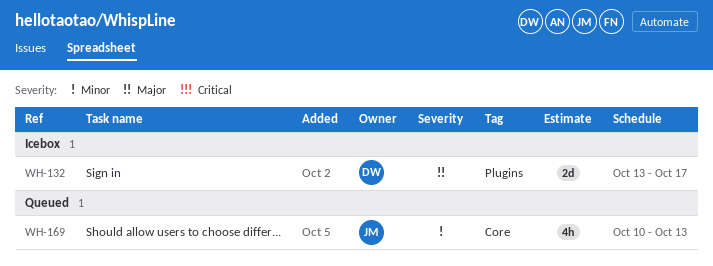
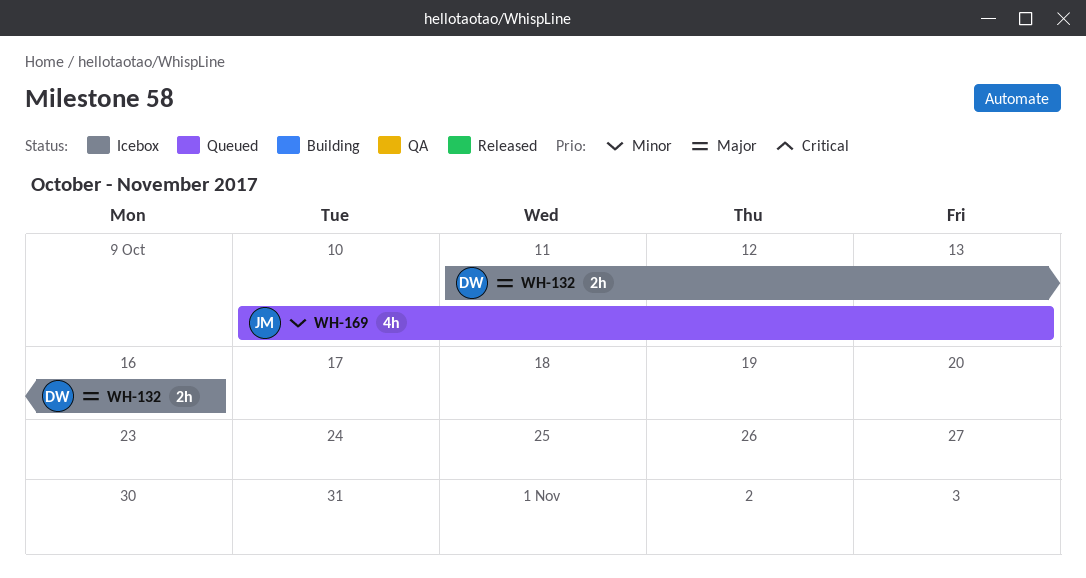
WH-132, estimate: 2d -> 2h
WH-132, start: Oct 13 -> Oct 11
WH-132, due: Oct 17 -> Oct 16

